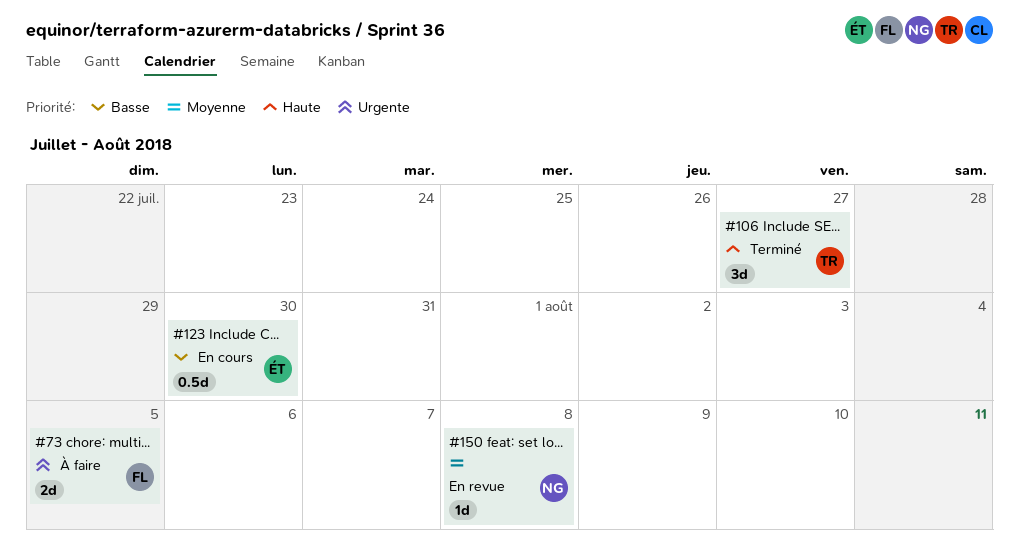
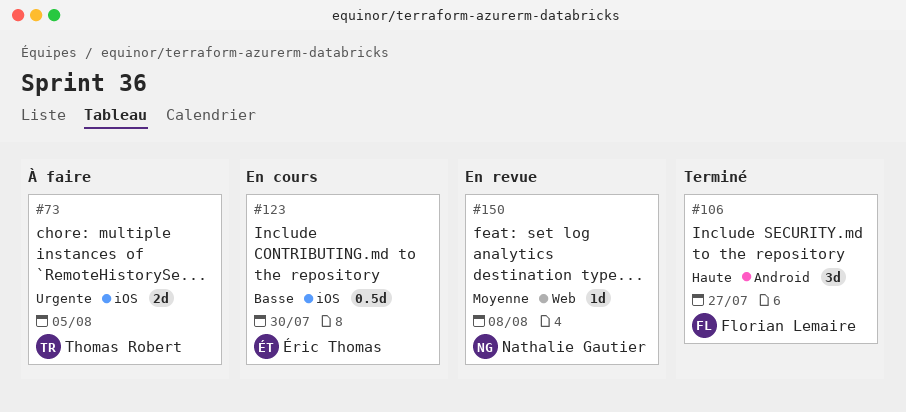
#73, owner: Florian Lemaire -> Thomas Robert
#106, owner: Thomas Robert -> Florian Lemaire

